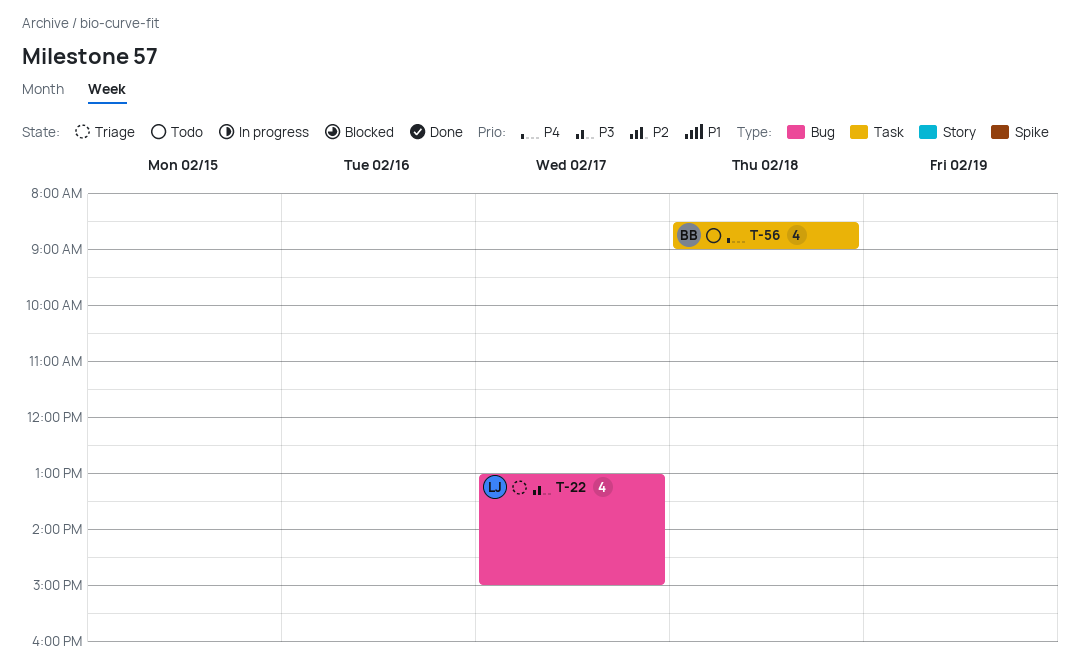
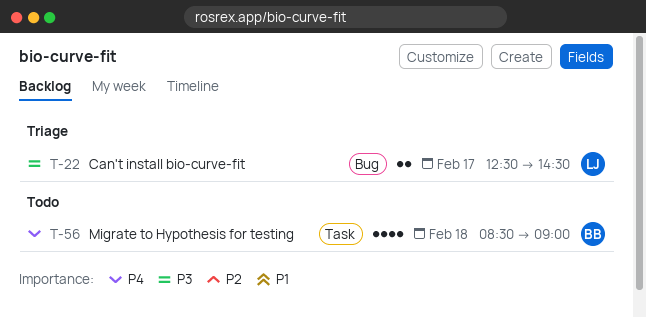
T-22, estimate: 4 -> 2
T-22, begins: 13:00 -> 12:30
T-22, ends: 15:00 -> 14:30

